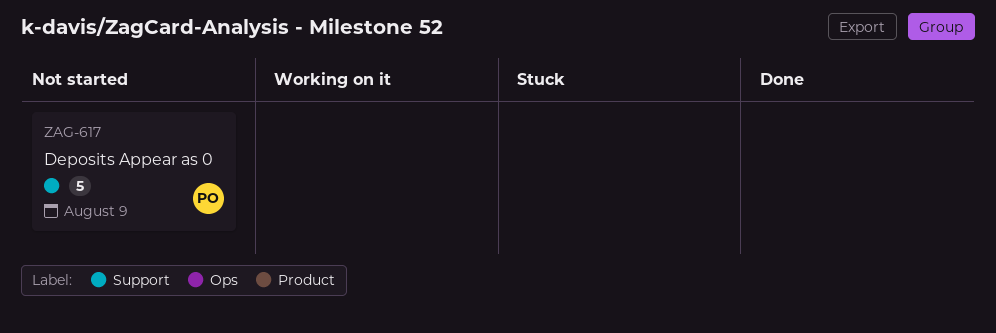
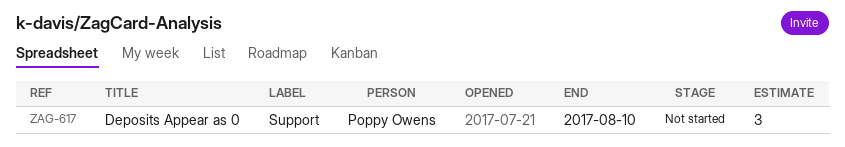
ZAG-617, estimate: 5 -> 3
ZAG-617, due: Aug 9 -> Aug 10

